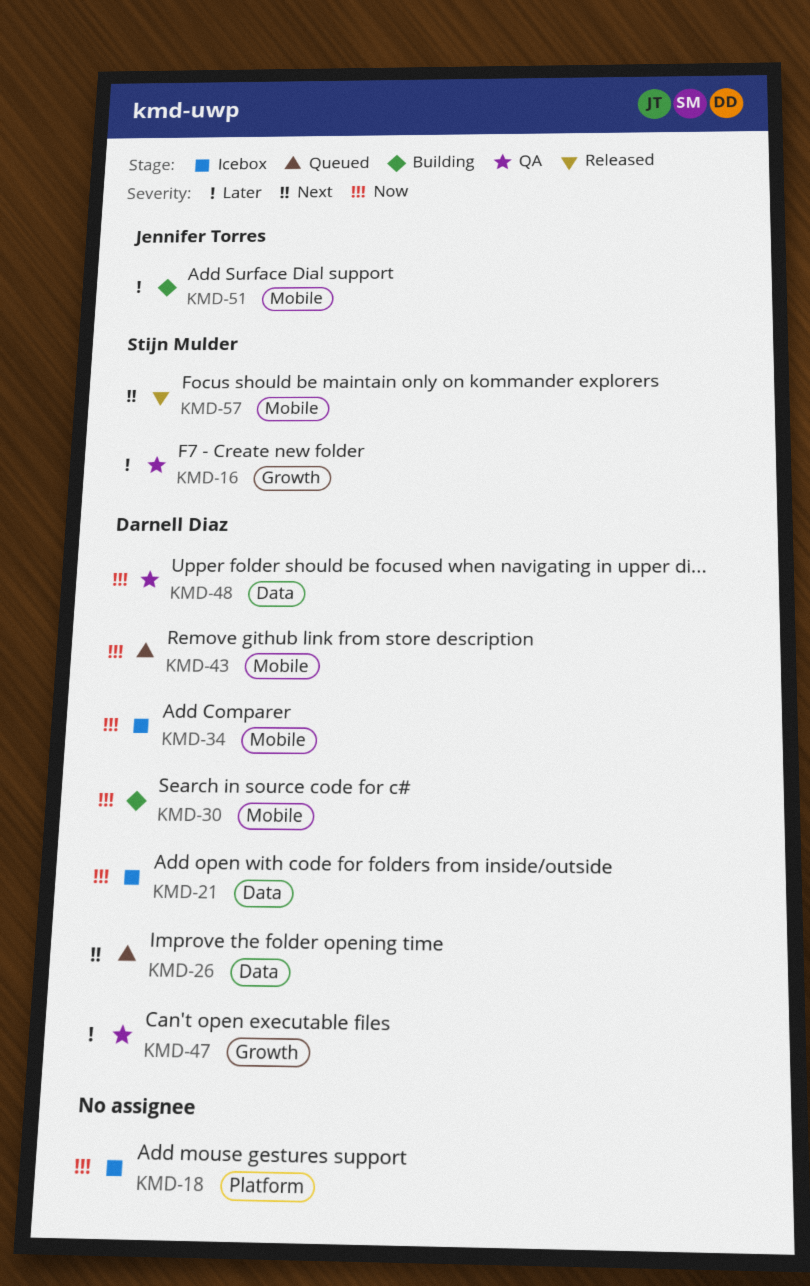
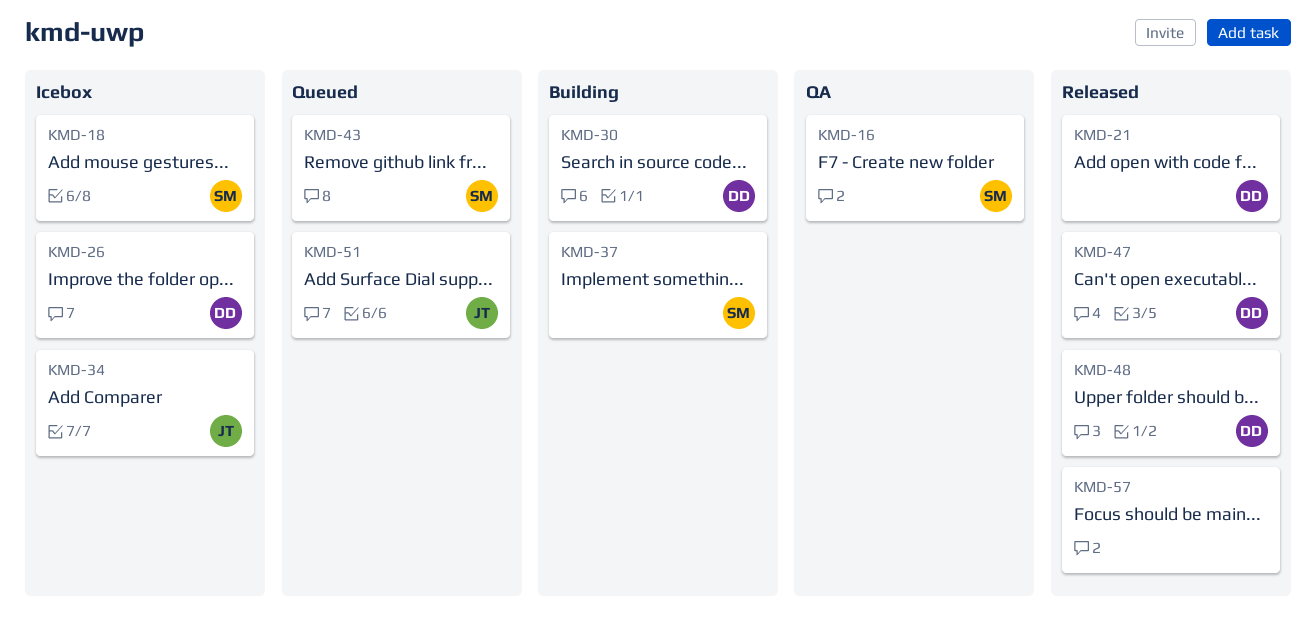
KMD-18, owner: none -> Stijn Mulder
KMD-21, status: Icebox -> Released
KMD-26, status: Queued -> Icebox
KMD-34, owner: Darnell Diaz -> Jennifer Torres
KMD-37: none -> present
KMD-43, owner: Darnell Diaz -> Stijn Mulder
KMD-47, status: QA -> Released
KMD-48, status: QA -> Released
KMD-51, status: Building -> Queued
KMD-57, owner: Stijn Mulder -> none

